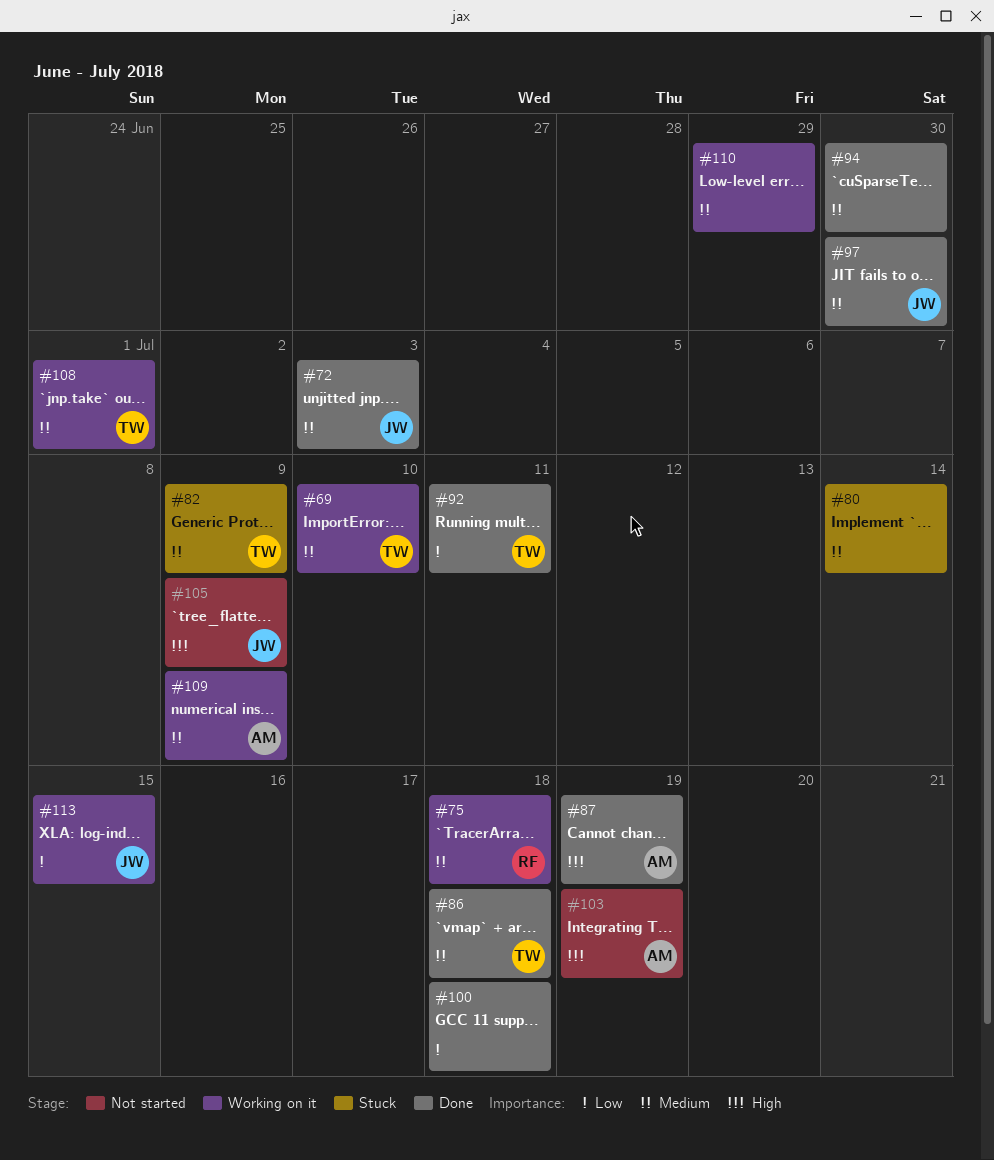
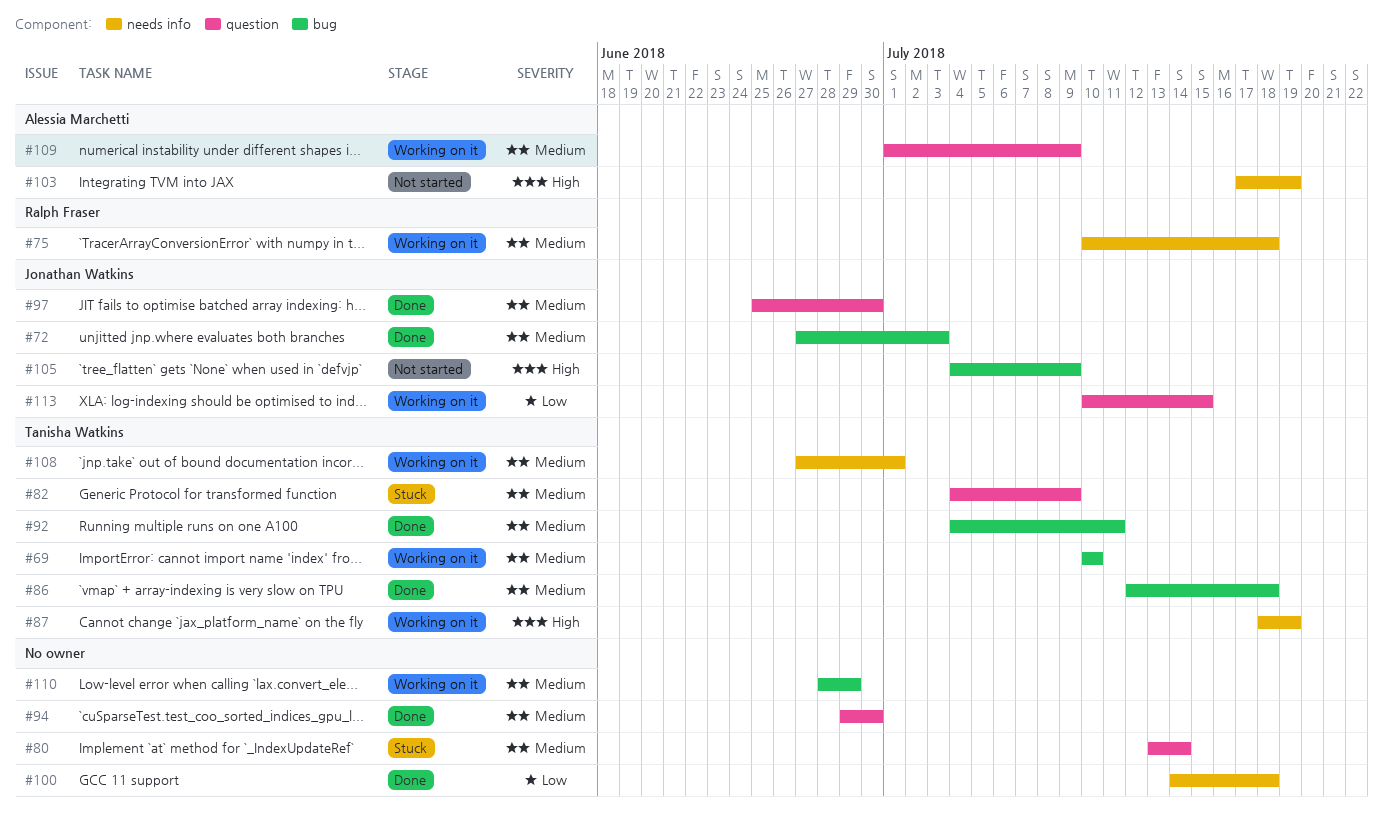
#87, status: Done -> Working on it
#87, owner: Alessia Marchetti -> Tanisha Watkins
#92, priority: Low -> Medium

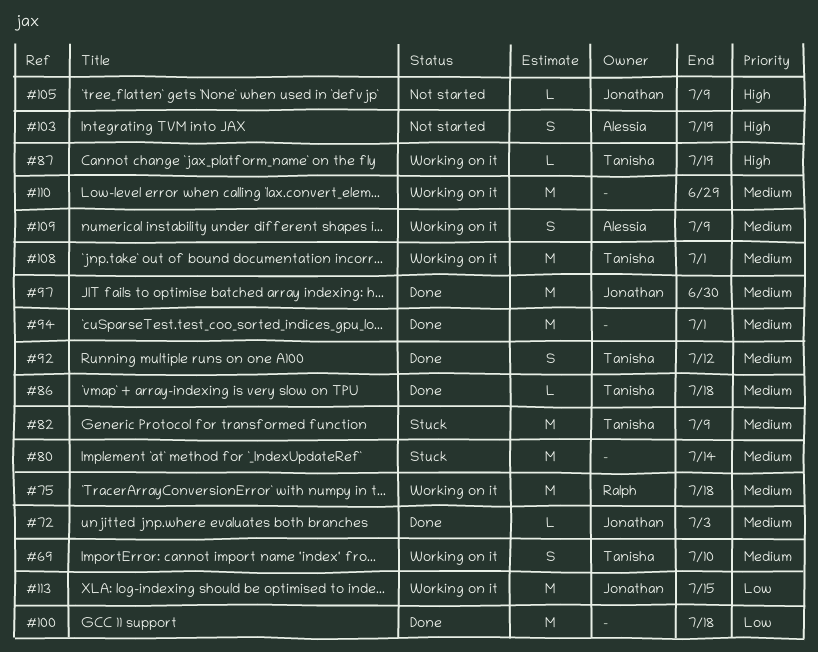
#92, due: Jul 11 -> Jul 12
#94, due: Jun 30 -> Jul 1

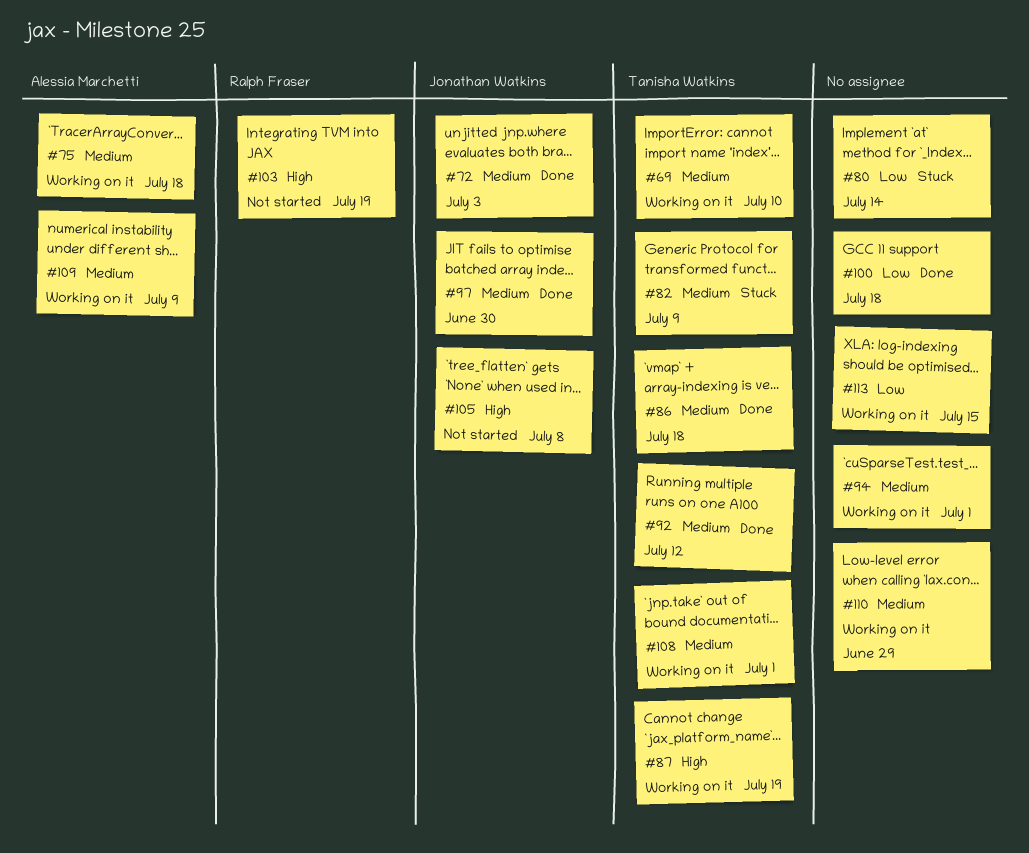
#75, owner: Ralph Fraser -> Alessia Marchetti
#80, priority: Medium -> Low
#94, status: Done -> Working on it
#103, owner: Alessia Marchetti -> Ralph Fraser
#105, due: Jul 9 -> Jul 8
#113, owner: Jonathan Watkins -> none

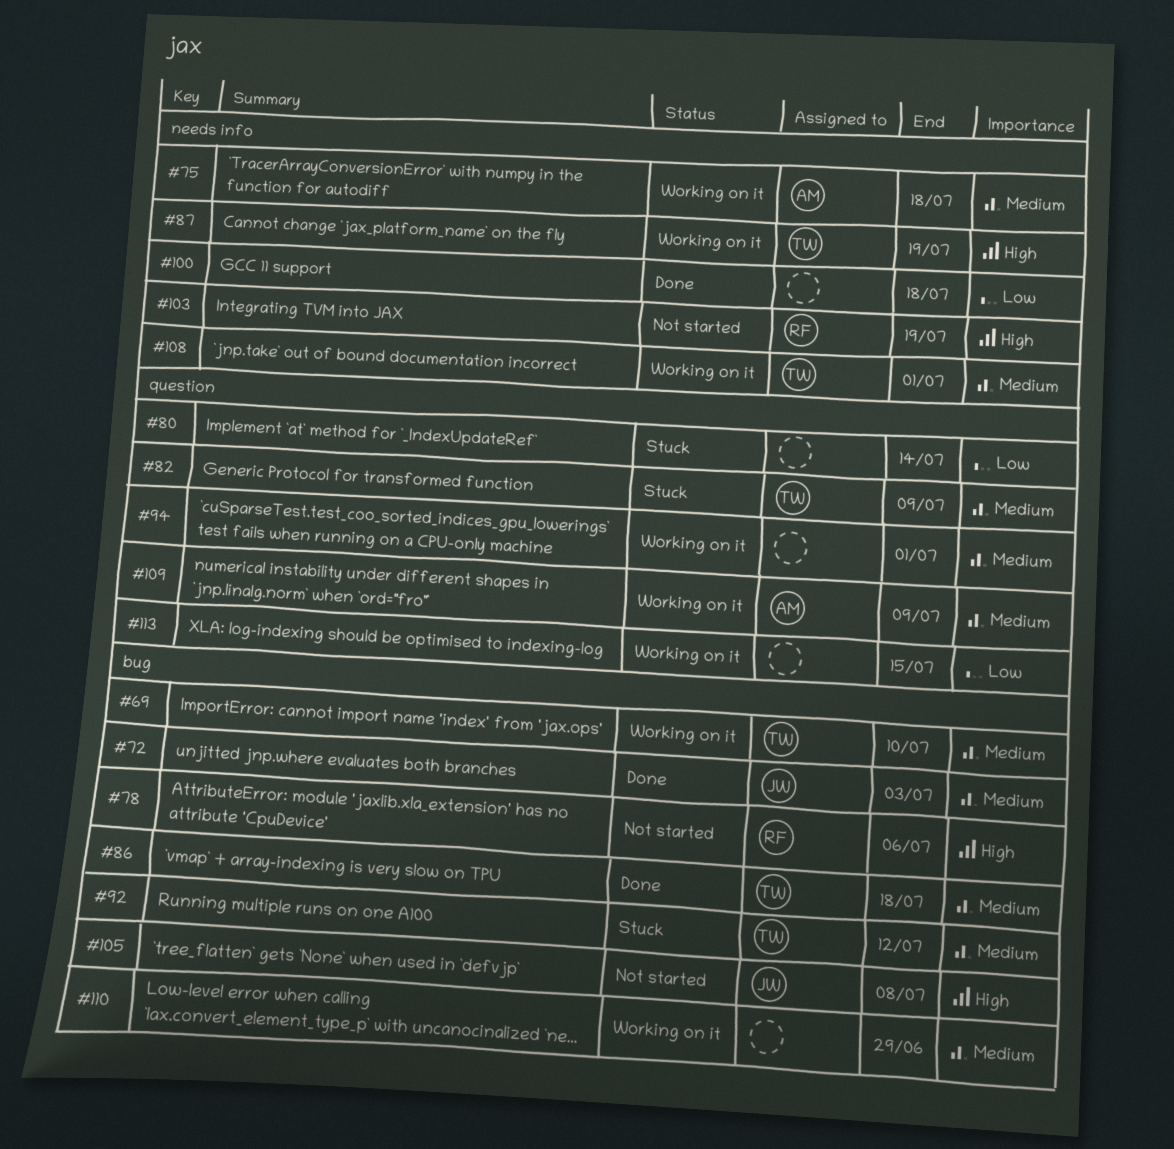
#78: none -> present
#92, status: Done -> Stuck
#97: present -> none

